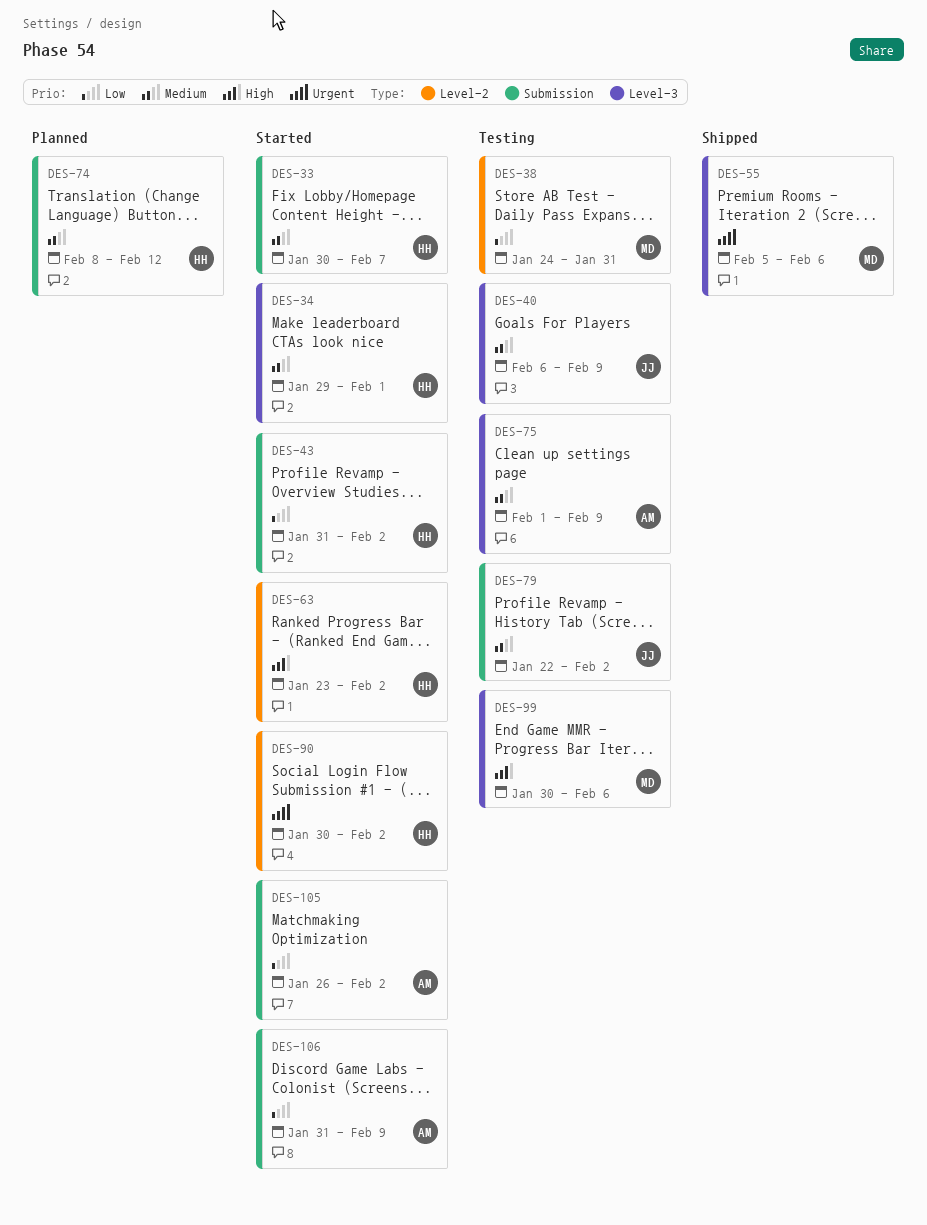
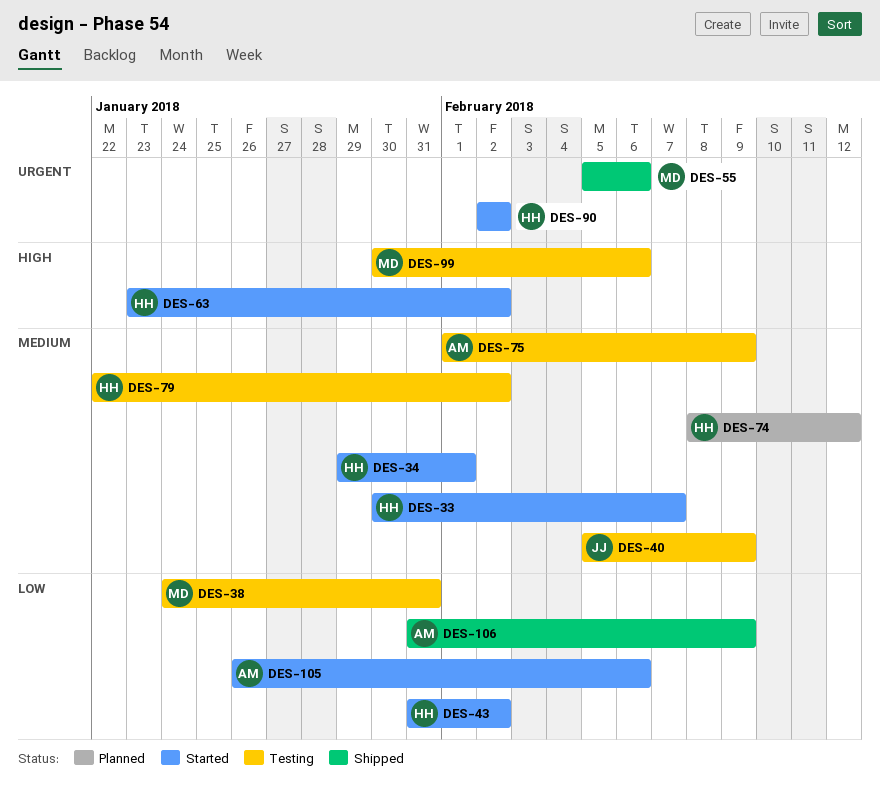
DES-40, start: Feb 6 -> Feb 5
DES-79, owner: JJ -> HH
DES-90, start: Jan 30 -> Feb 2
DES-105, due: Feb 2 -> Feb 6
DES-106, status: Started -> Shipped

